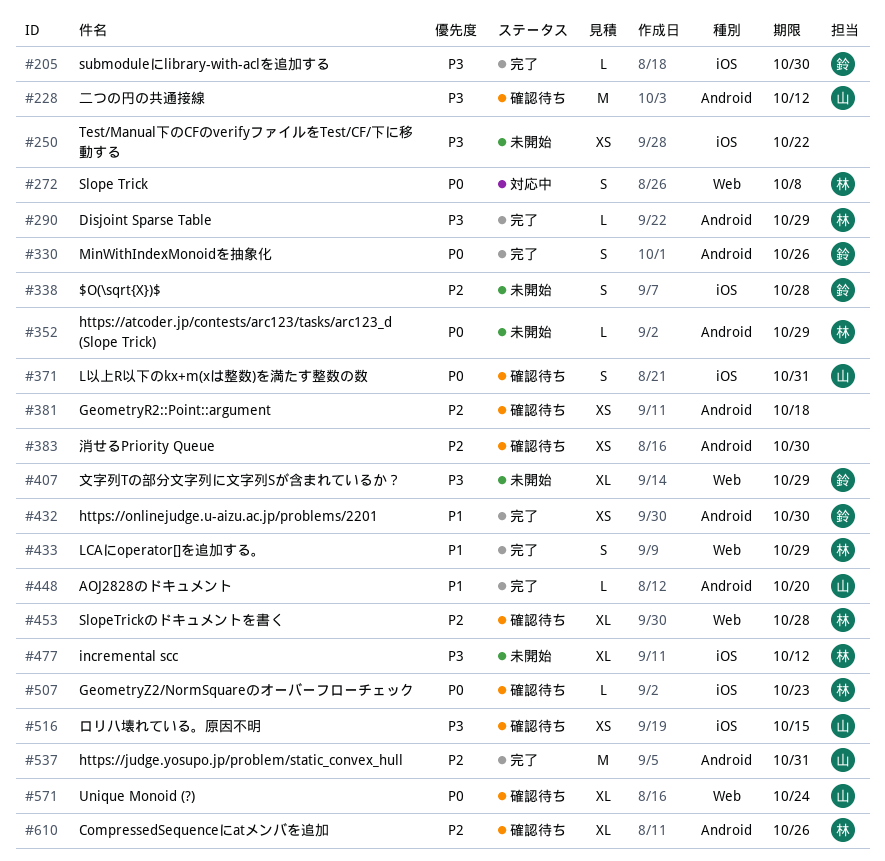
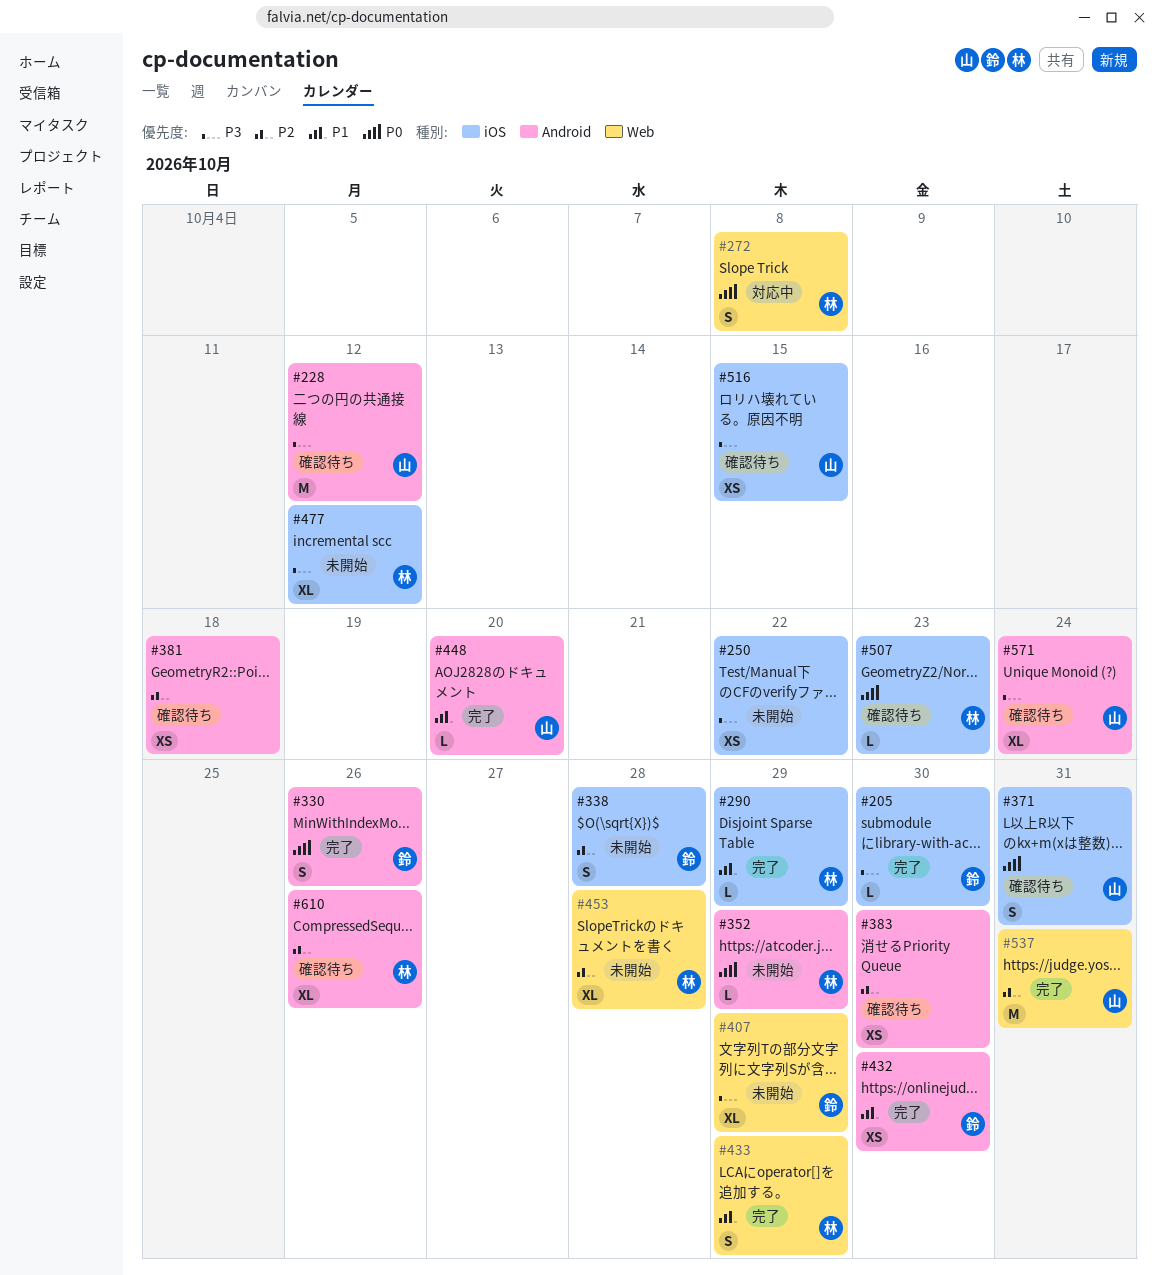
#290, priority: P3 -> P1
#290, label: Android -> iOS
#453, status: 確認待ち -> 未開始
#537, label: Android -> Web
#571, priority: P0 -> P3
#571, label: Web -> Android

